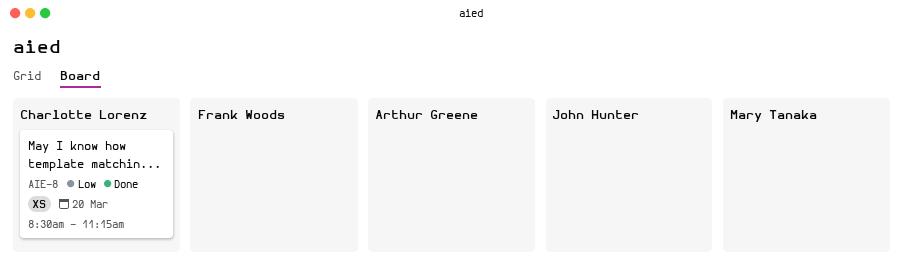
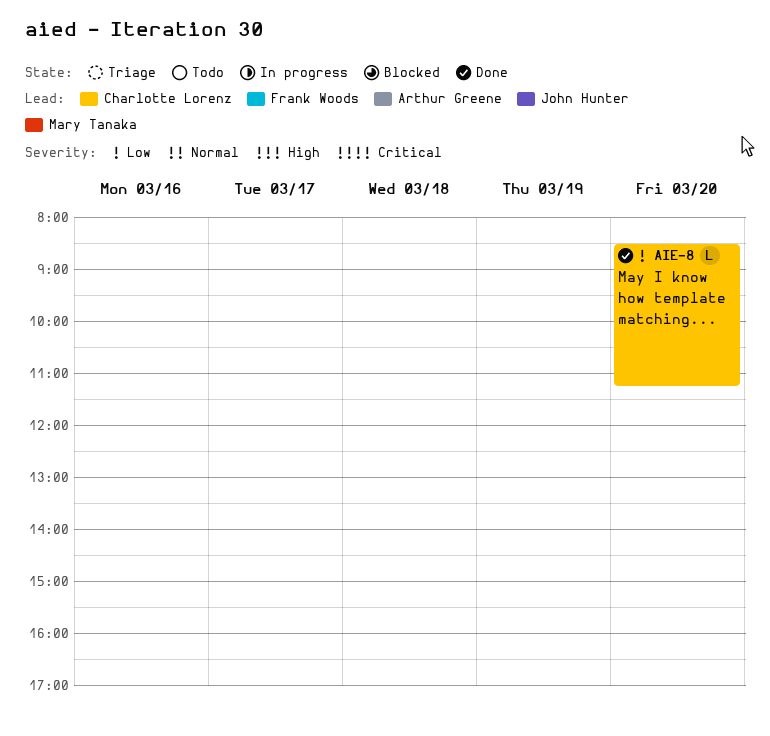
AIE-8, estimate: XS -> L

